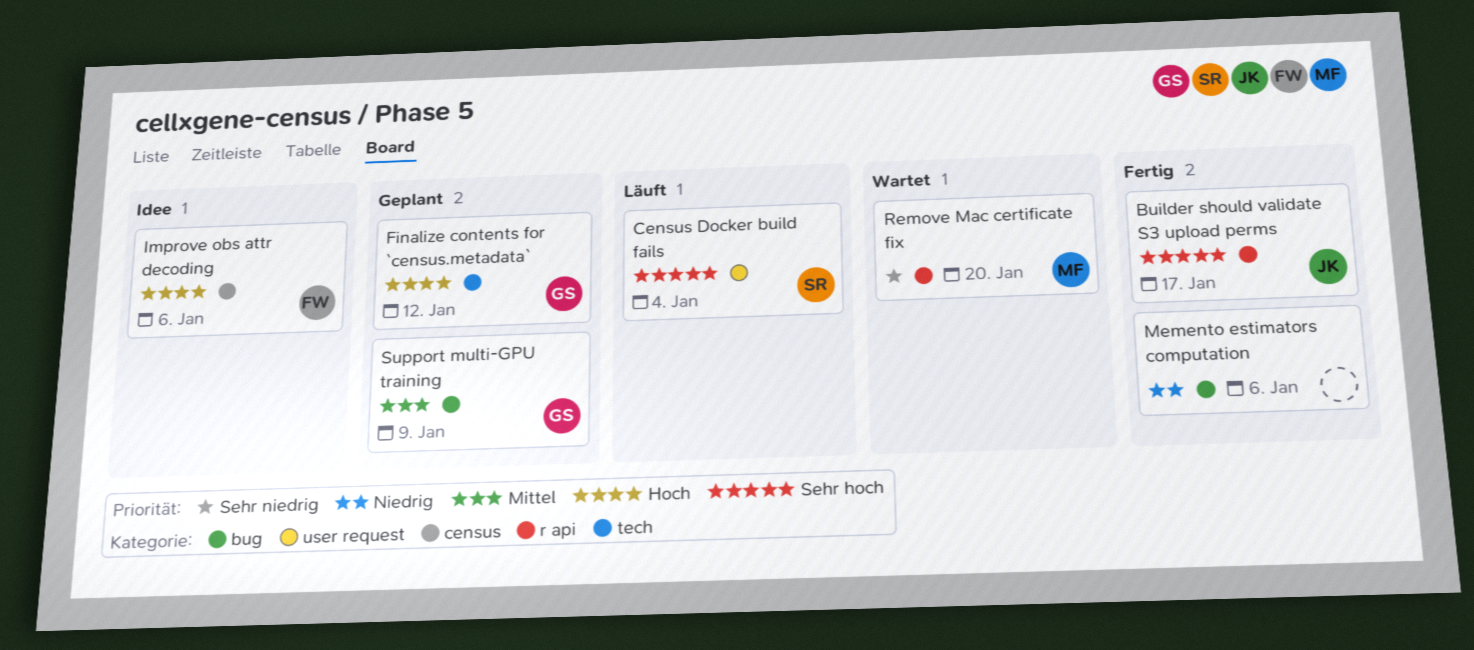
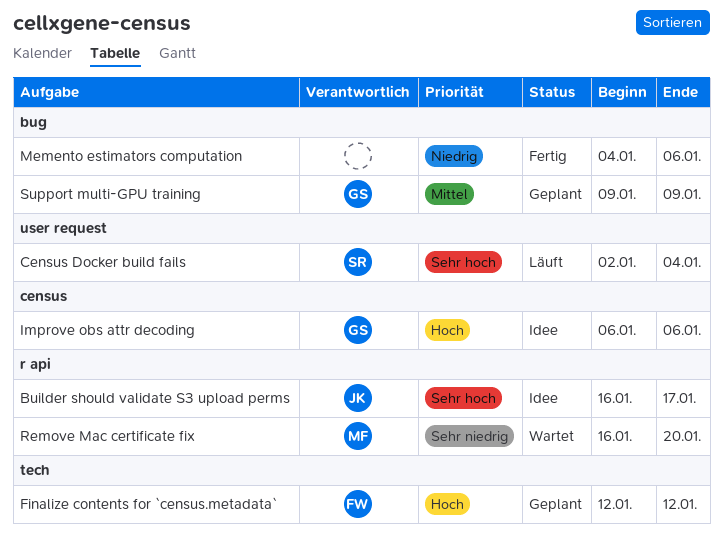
Builder should validate S3 upload perms, status: Fertig -> Idee
Finalize contents for `census.metadata`, owner: GS -> FW
Improve obs attr decoding, owner: FW -> GS

